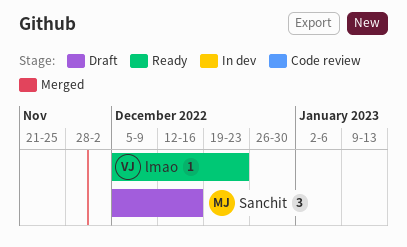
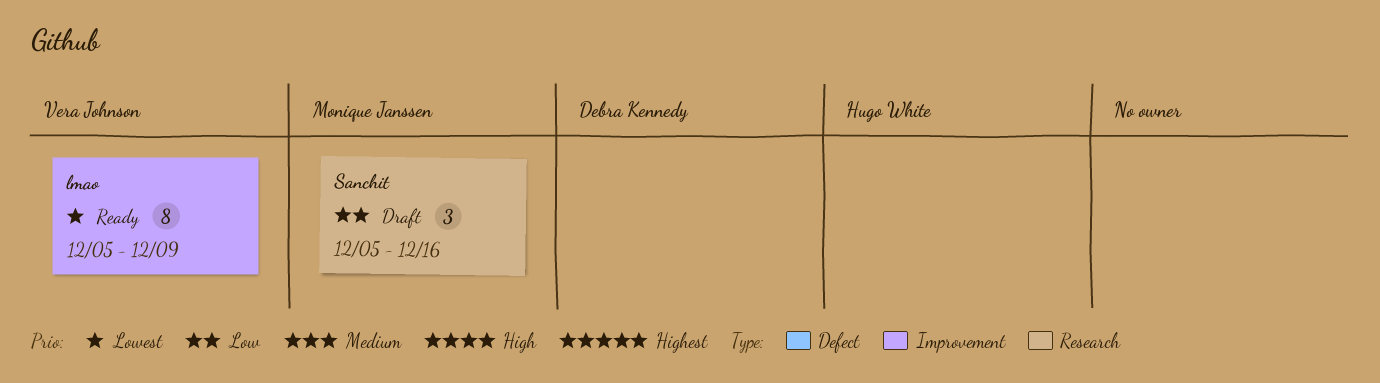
lmao, estimate: 1 -> 8
lmao, due: Dec 23 -> Dec 9

